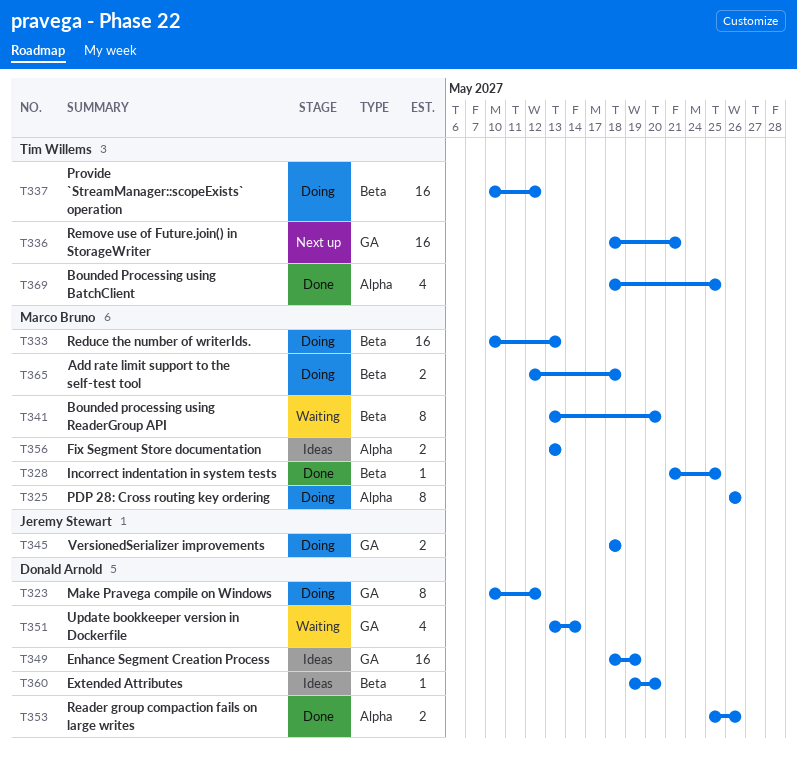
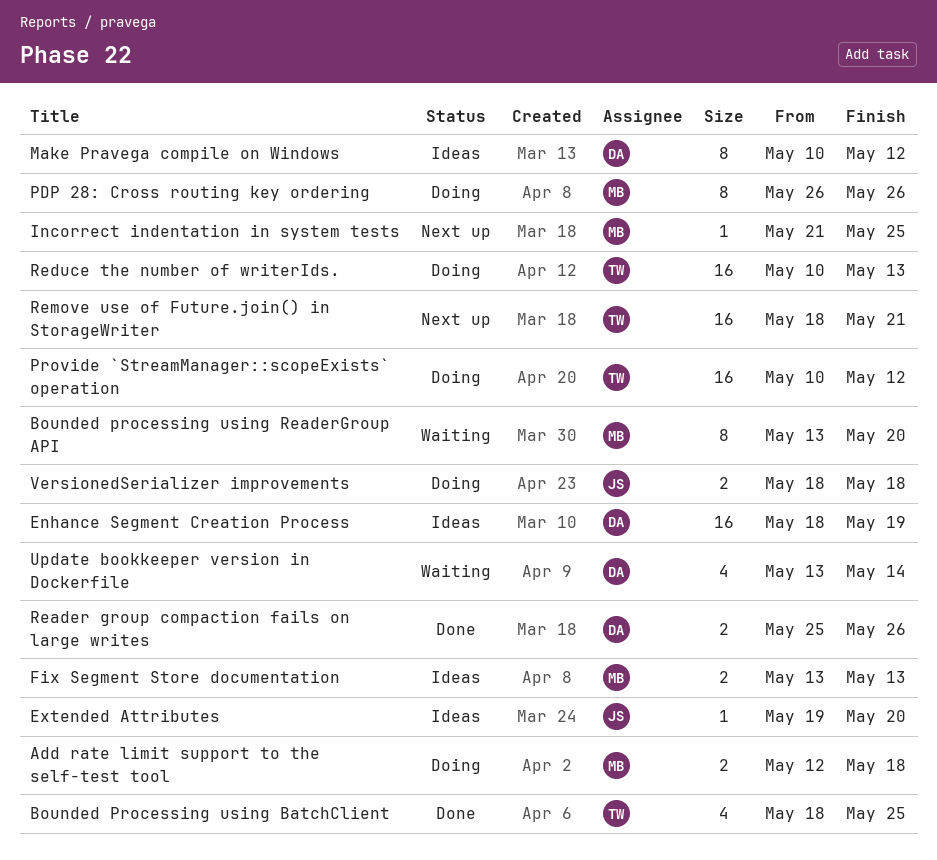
Extended Attributes, owner: Donald Arnold -> Jeremy Stewart
Incorrect indentation in system tests, status: Done -> Next up
Make Pravega compile on Windows, status: Doing -> Ideas
Reduce the number of writerIds., owner: Marco Bruno -> Tim Willems

